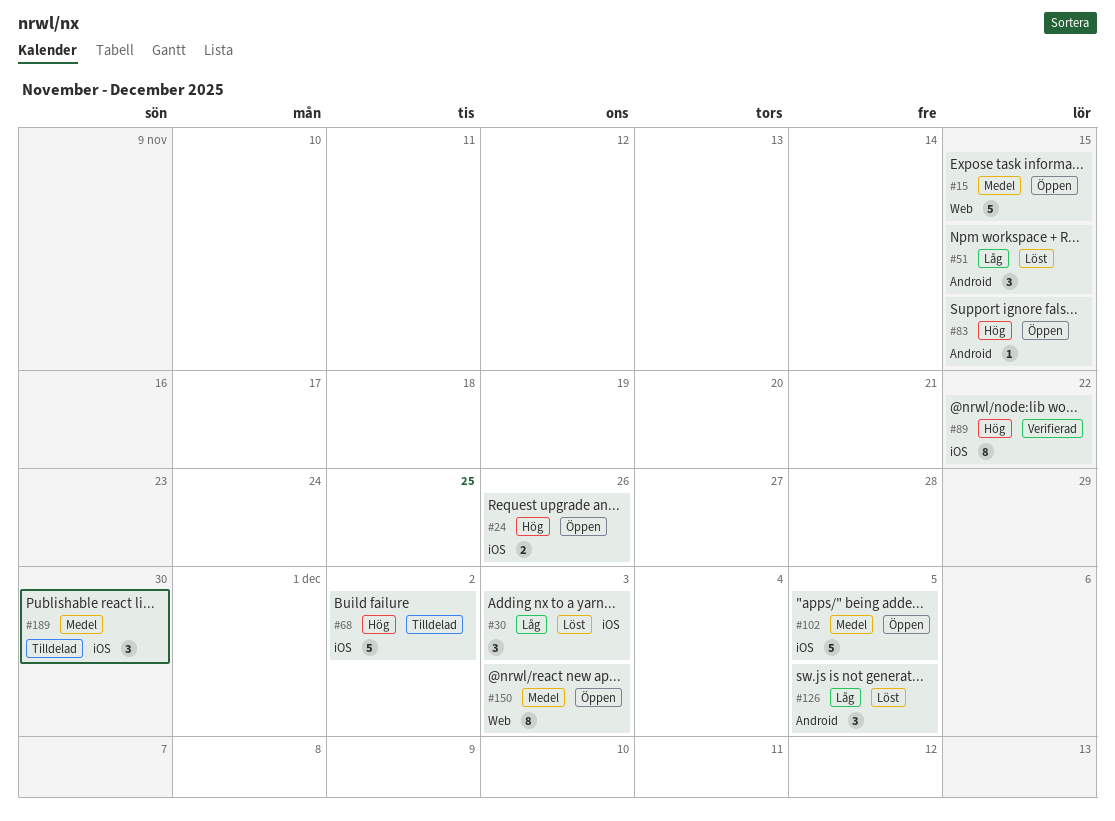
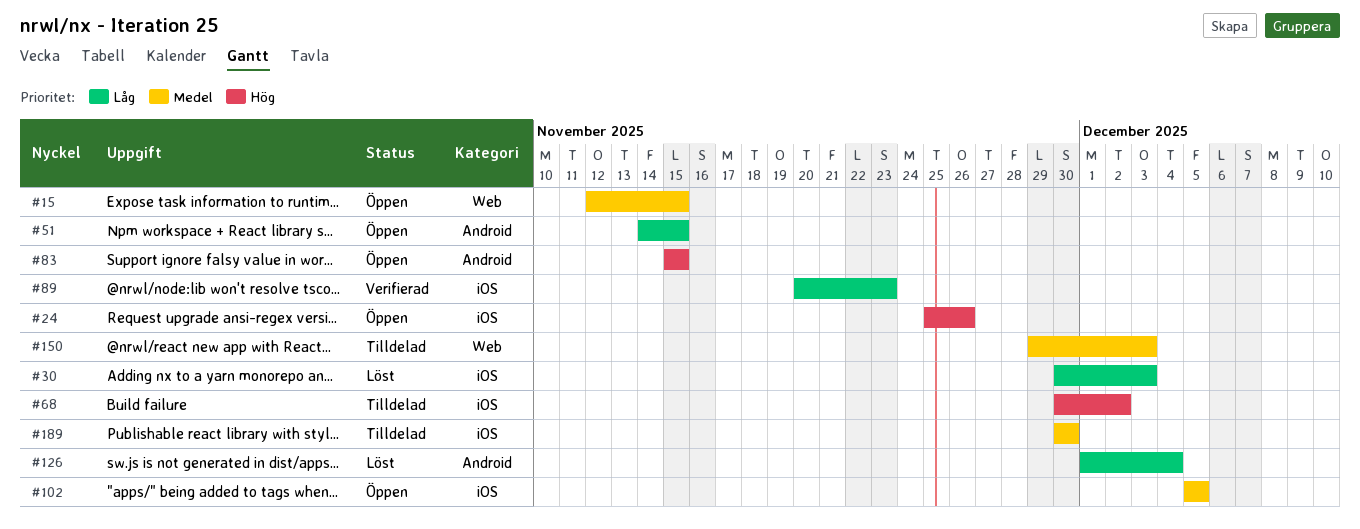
#51, status: Löst -> Öppen
#89, priority: Hög -> Låg
#89, due: Nov 22 -> Nov 23
#126, due: Dec 5 -> Dec 4
#150, status: Öppen -> Tilldelad

